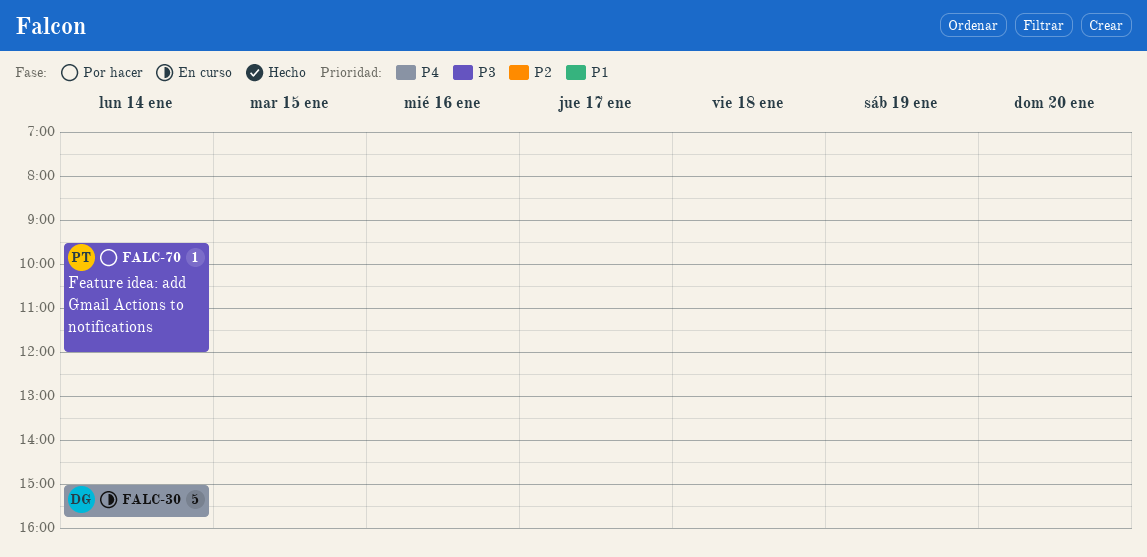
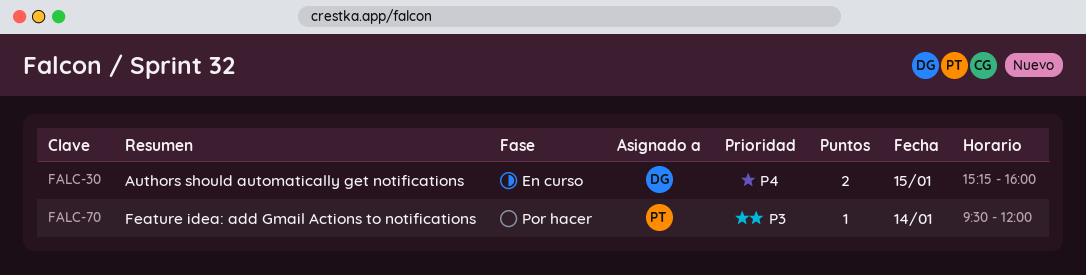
FALC-30, estimate: 5 -> 2
FALC-30, day: Jan 14 -> Jan 15
FALC-30, begins: 15:00 -> 15:15
FALC-30, ends: 15:45 -> 16:00

